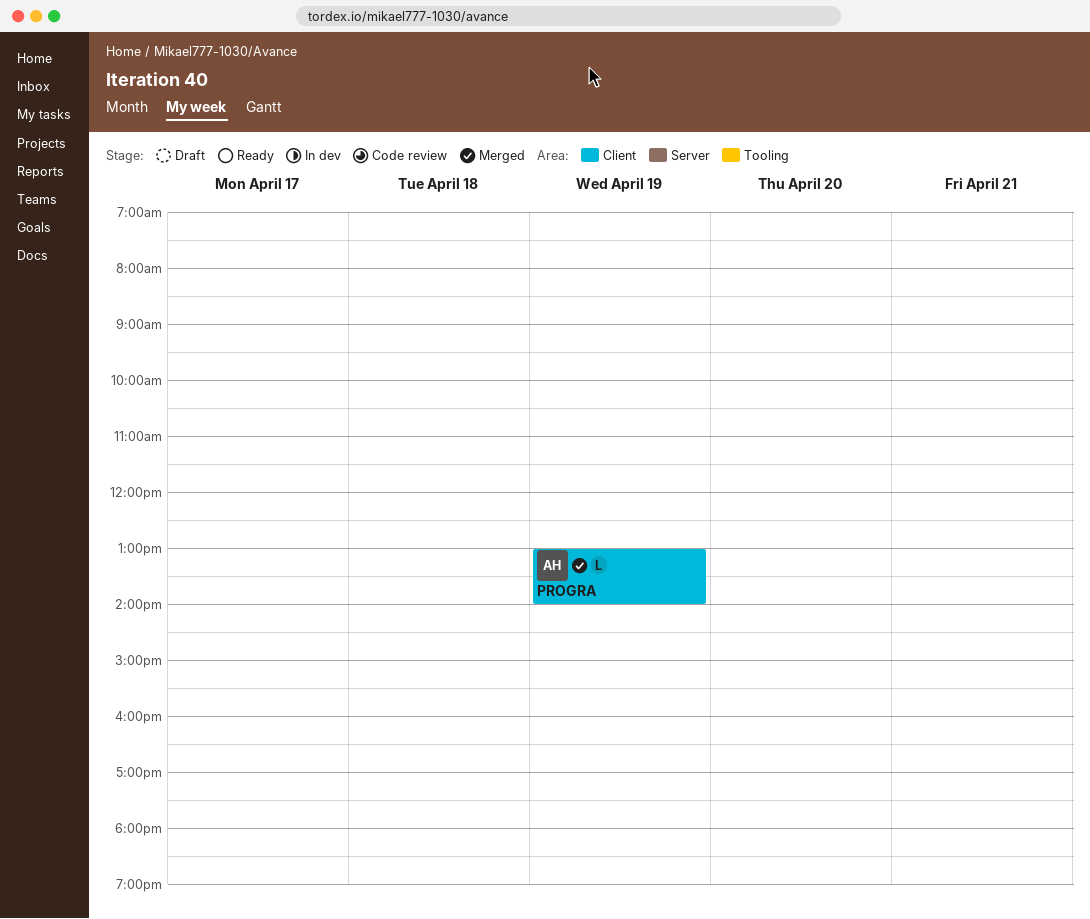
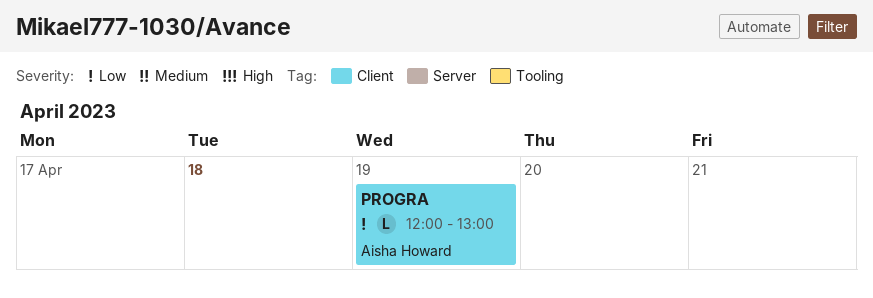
PROGRA, begins: 13:00 -> 12:00
PROGRA, ends: 14:00 -> 13:00

